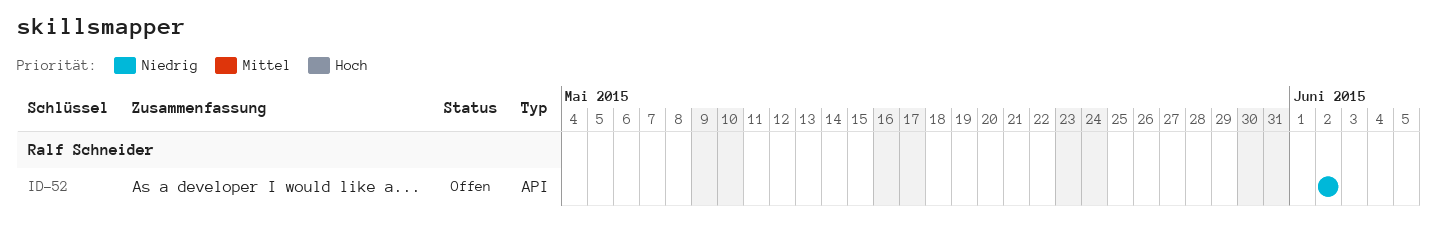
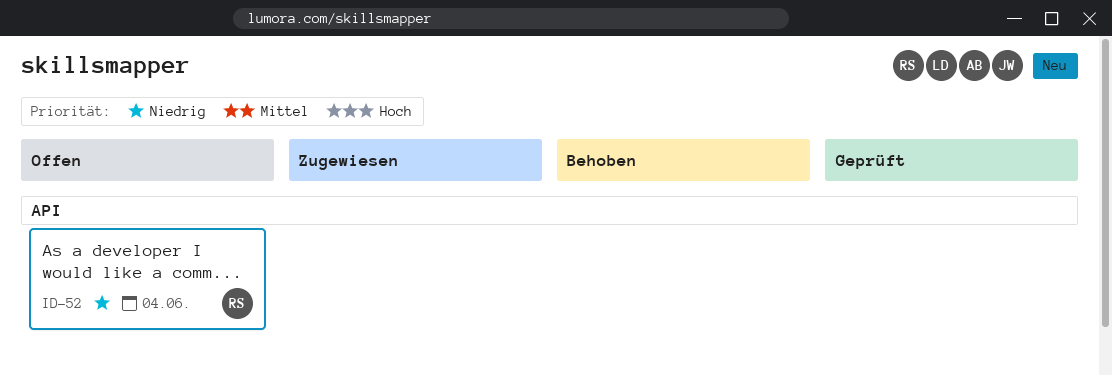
ID-52, due: Jun 2 -> Jun 4

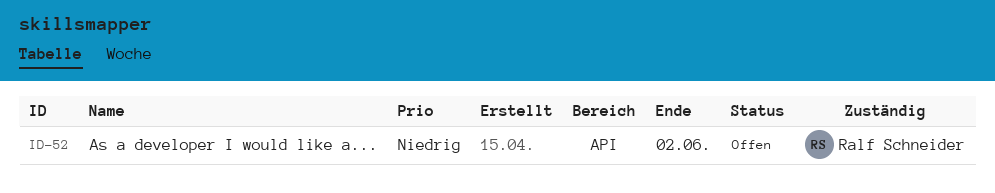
ID-52, due: Jun 4 -> Jun 2

